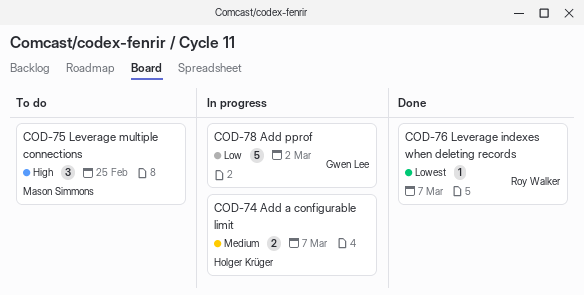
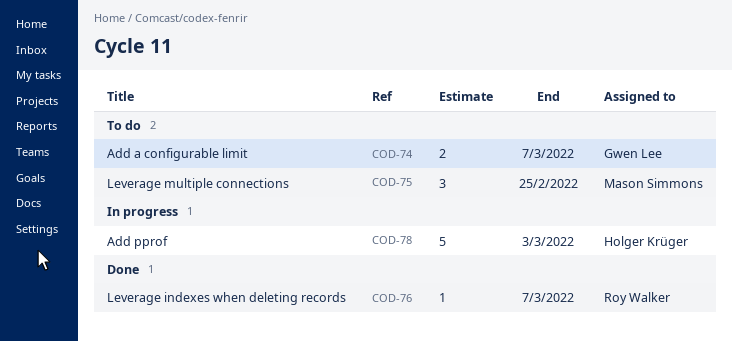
COD-74, status: In progress -> To do
COD-74, owner: Holger Krüger -> Gwen Lee
COD-78, owner: Gwen Lee -> Holger Krüger
COD-78, due: Mar 2 -> Mar 3

